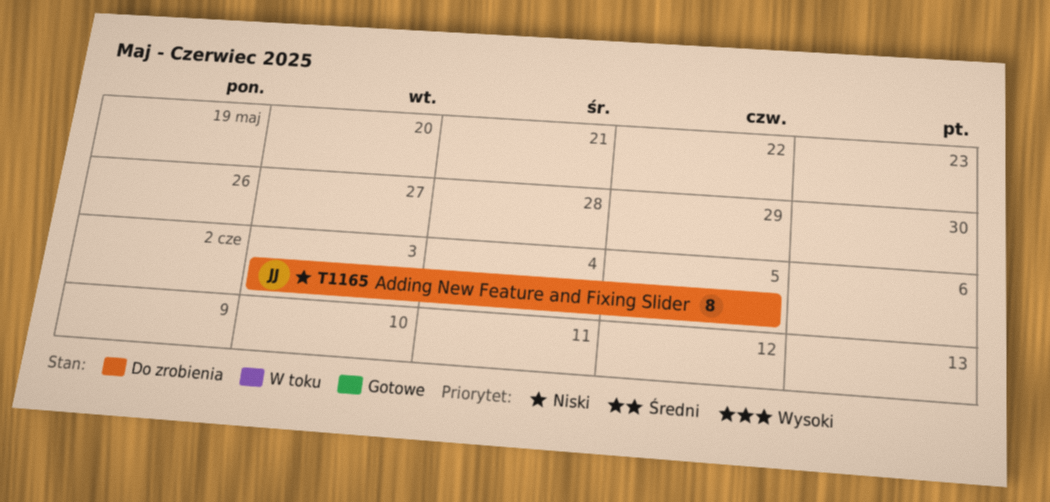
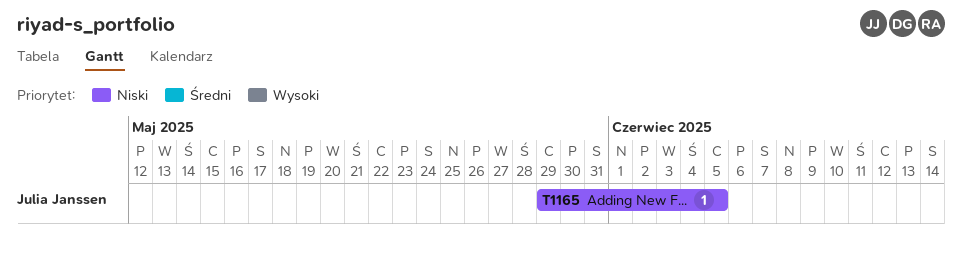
T1165, estimate: 8 -> 1
T1165, start: Jun 3 -> May 29

